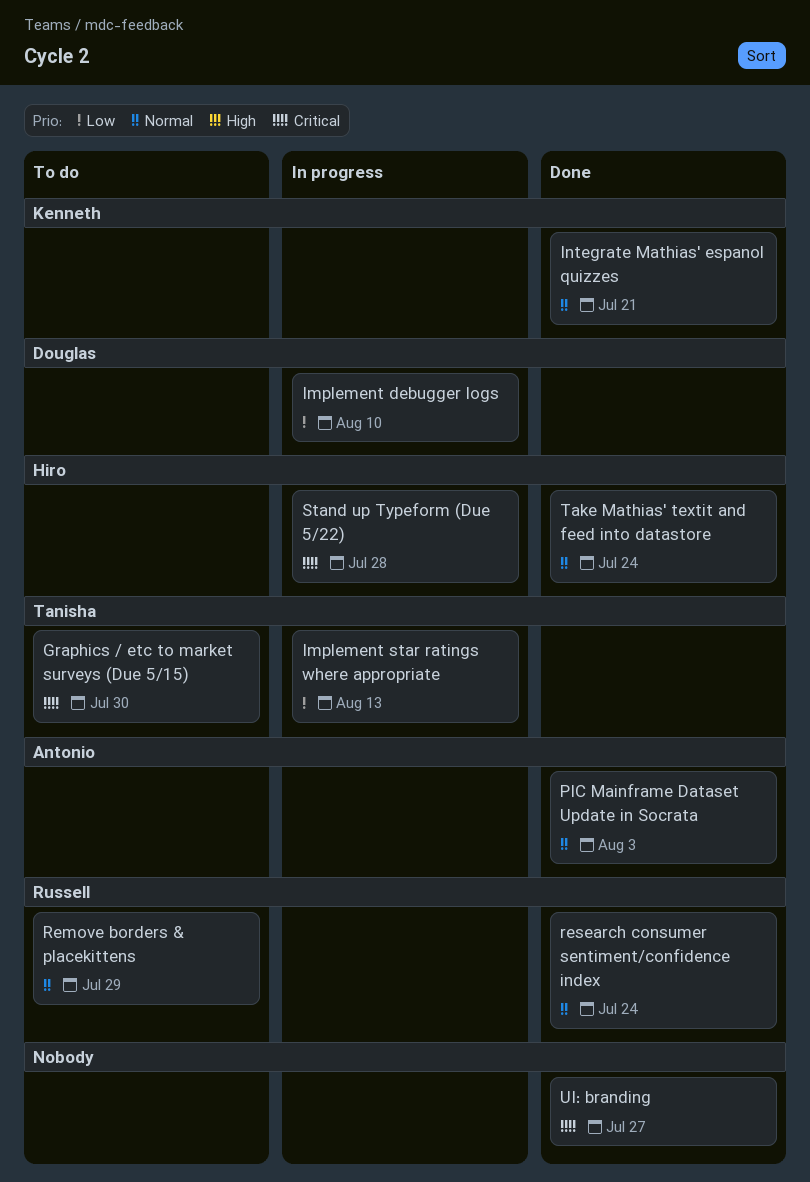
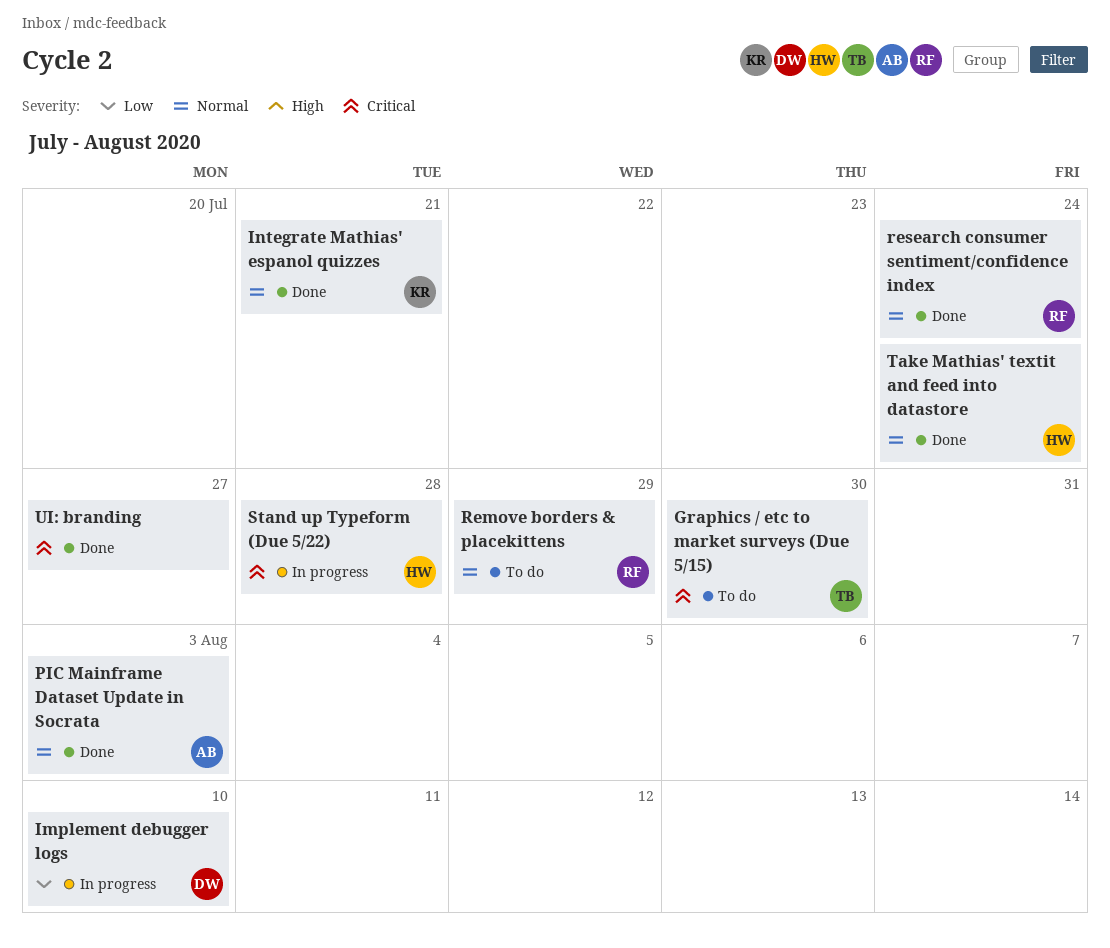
Implement star ratings where appropriate: present -> none

